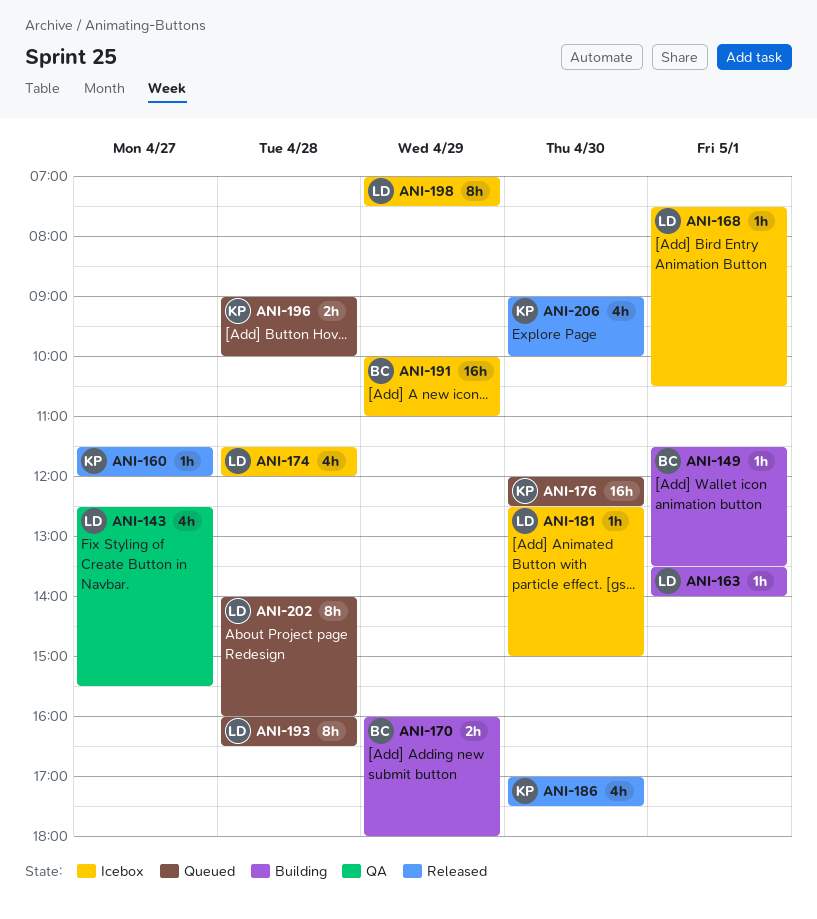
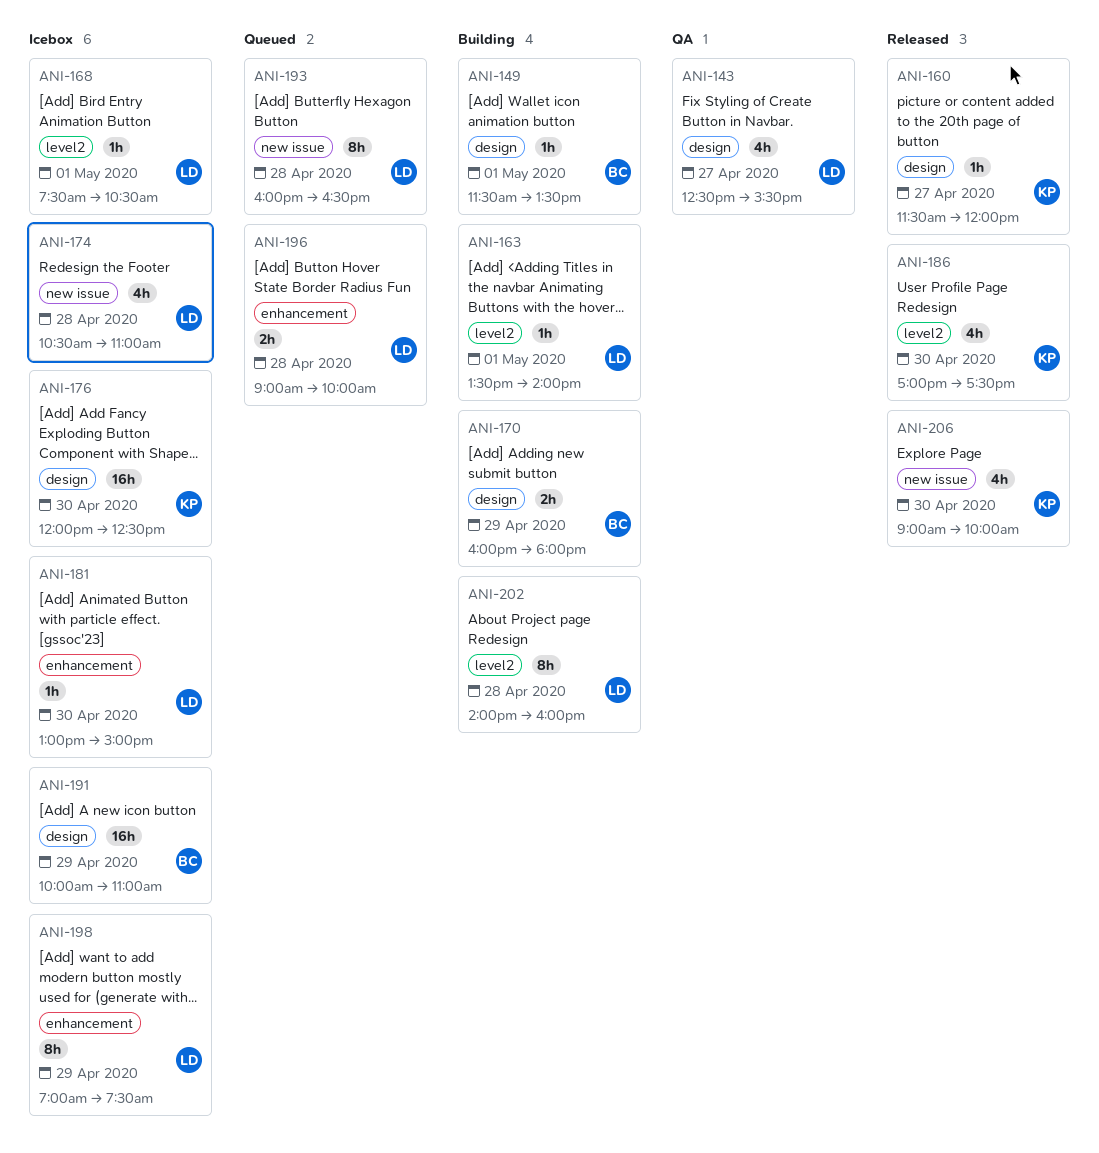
ANI-174, begins: 11:30 -> 10:30
ANI-174, ends: 12:00 -> 11:00
ANI-176, status: Queued -> Icebox
ANI-181, begins: 12:30 -> 13:00
ANI-196, owner: KP -> LD
ANI-202, status: Queued -> Building

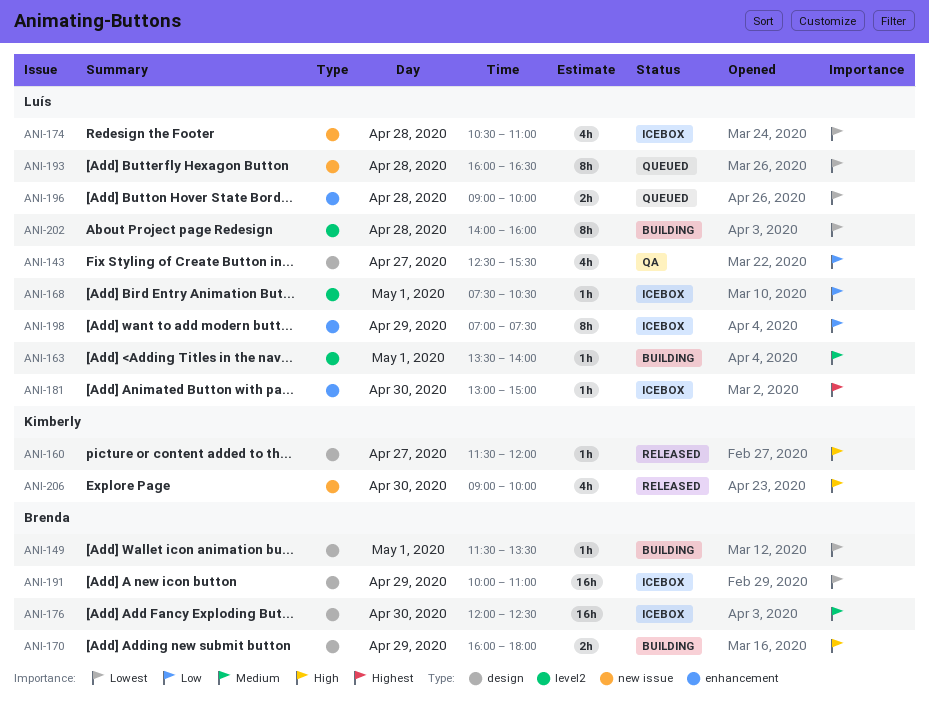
ANI-176, owner: Kimberly -> Brenda
ANI-186: present -> none

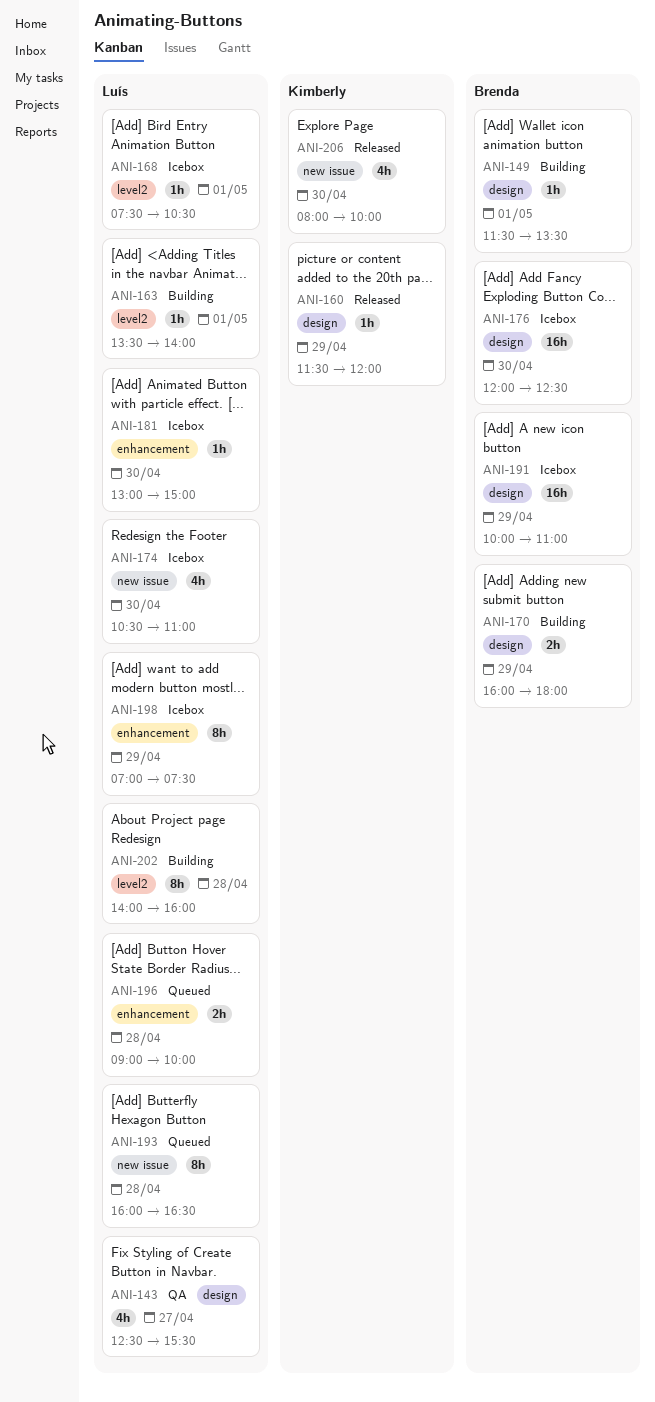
ANI-160, day: Apr 27 -> Apr 29
ANI-174, day: Apr 28 -> Apr 30
ANI-206, begins: 09:00 -> 08:00

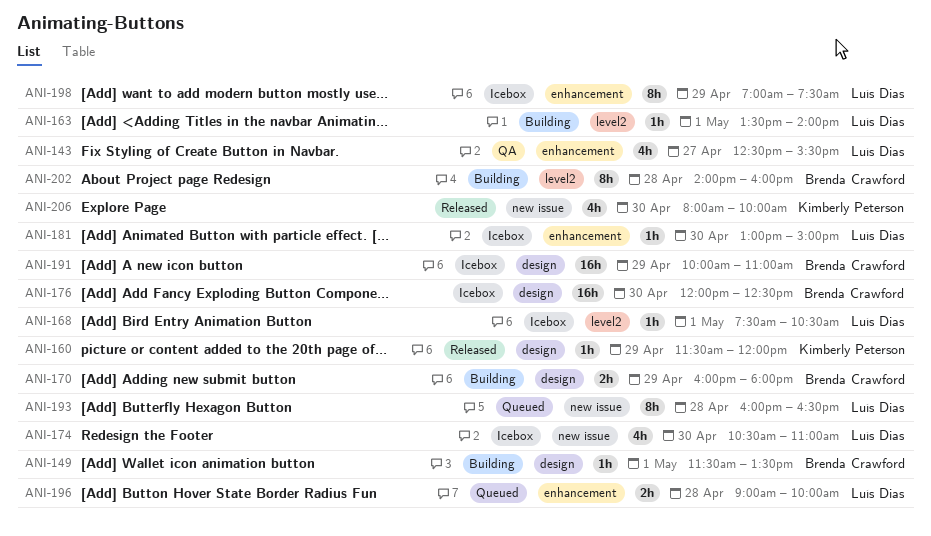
ANI-143, label: design -> enhancement
ANI-202, owner: Luís Dias -> Brenda Crawford

